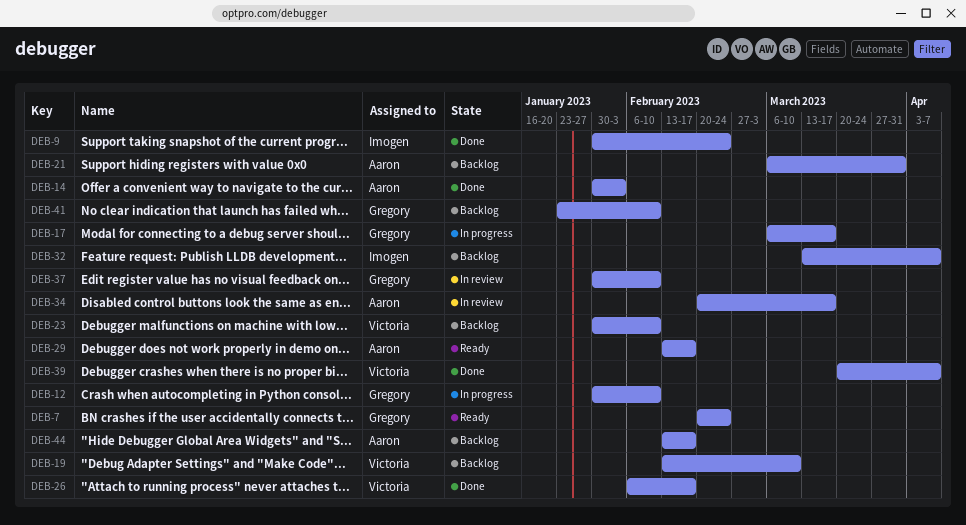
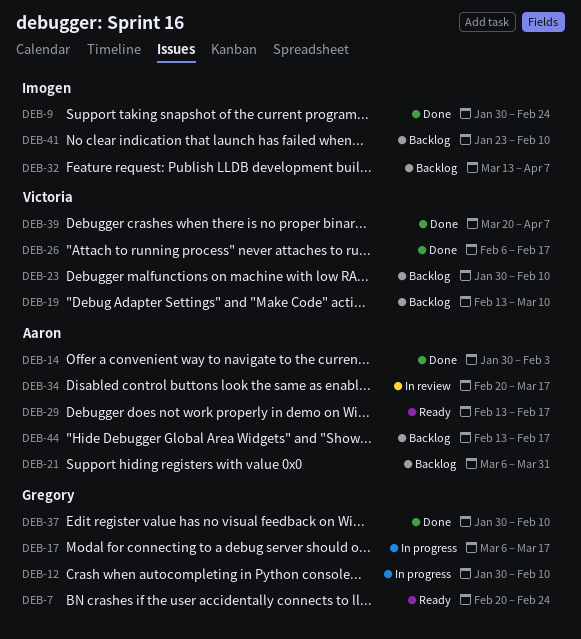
DEB-37, status: In review -> Done
DEB-41, owner: Gregory -> Imogen

